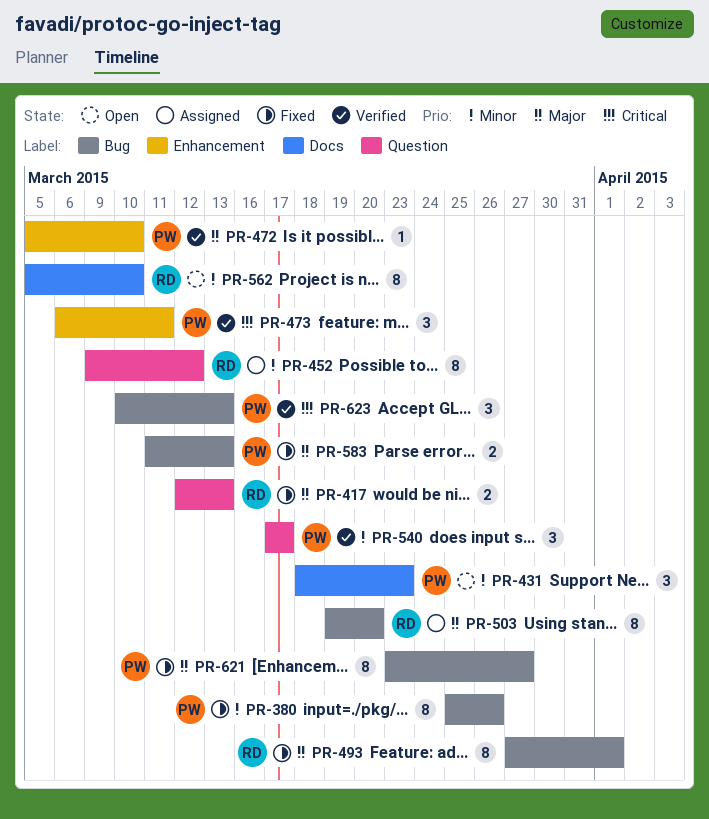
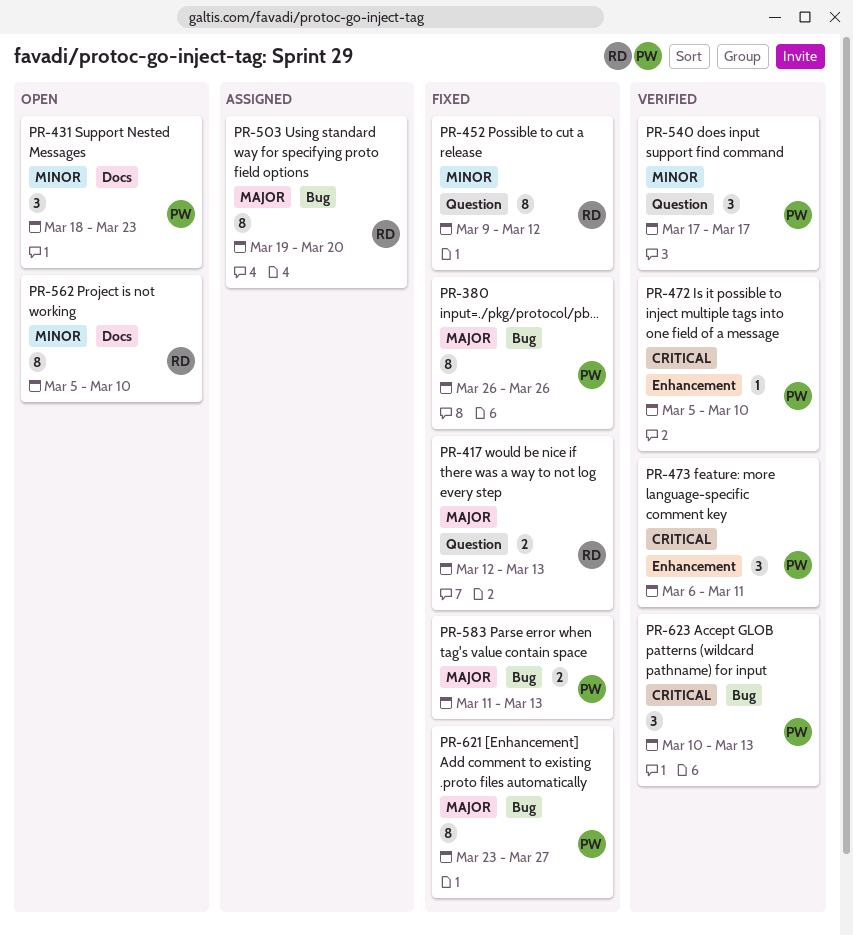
PR-380, priority: Minor -> Major
PR-380, start: Mar 25 -> Mar 26
PR-452, status: Assigned -> Fixed
PR-472, priority: Major -> Critical
PR-493: present -> none

